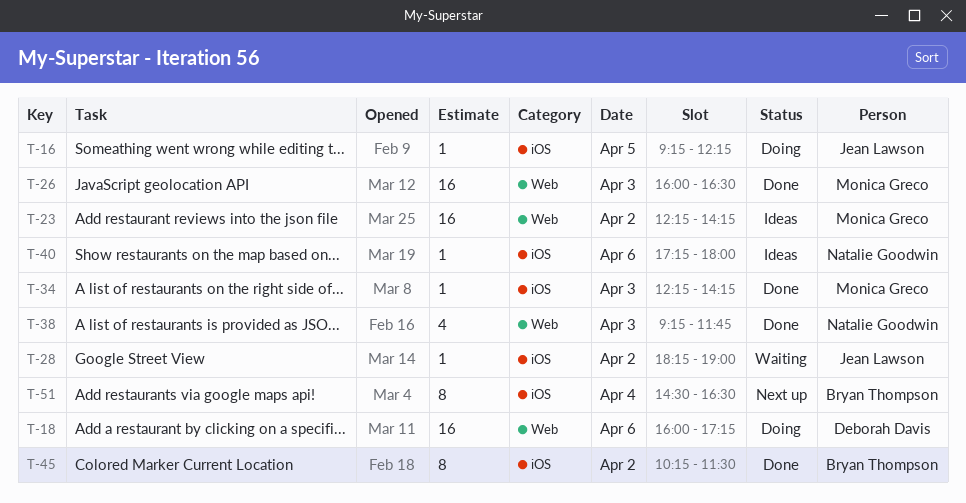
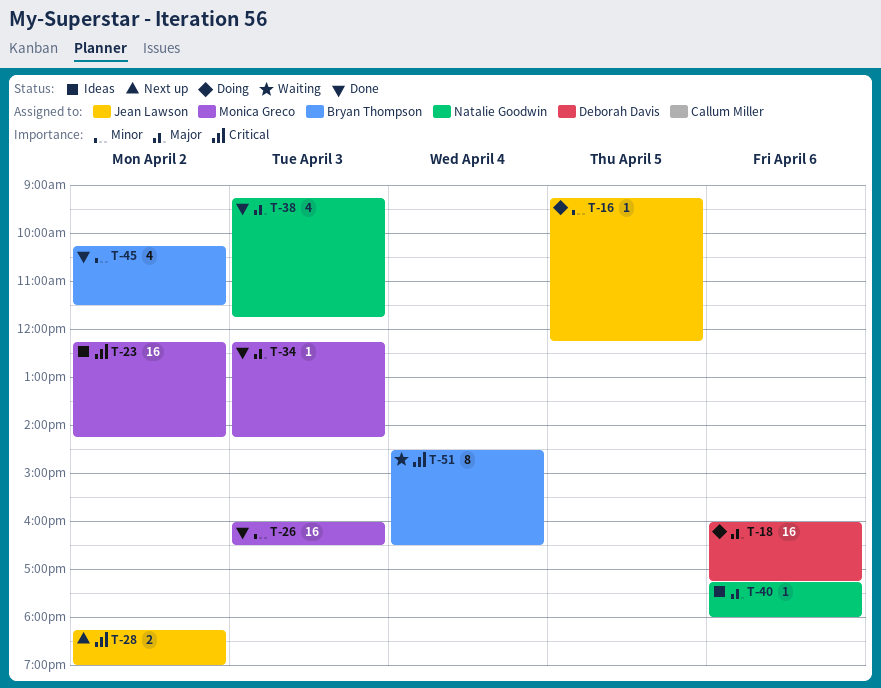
T-28, status: Waiting -> Next up
T-28, estimate: 1 -> 2
T-45, estimate: 8 -> 4
T-51, status: Next up -> Waiting

